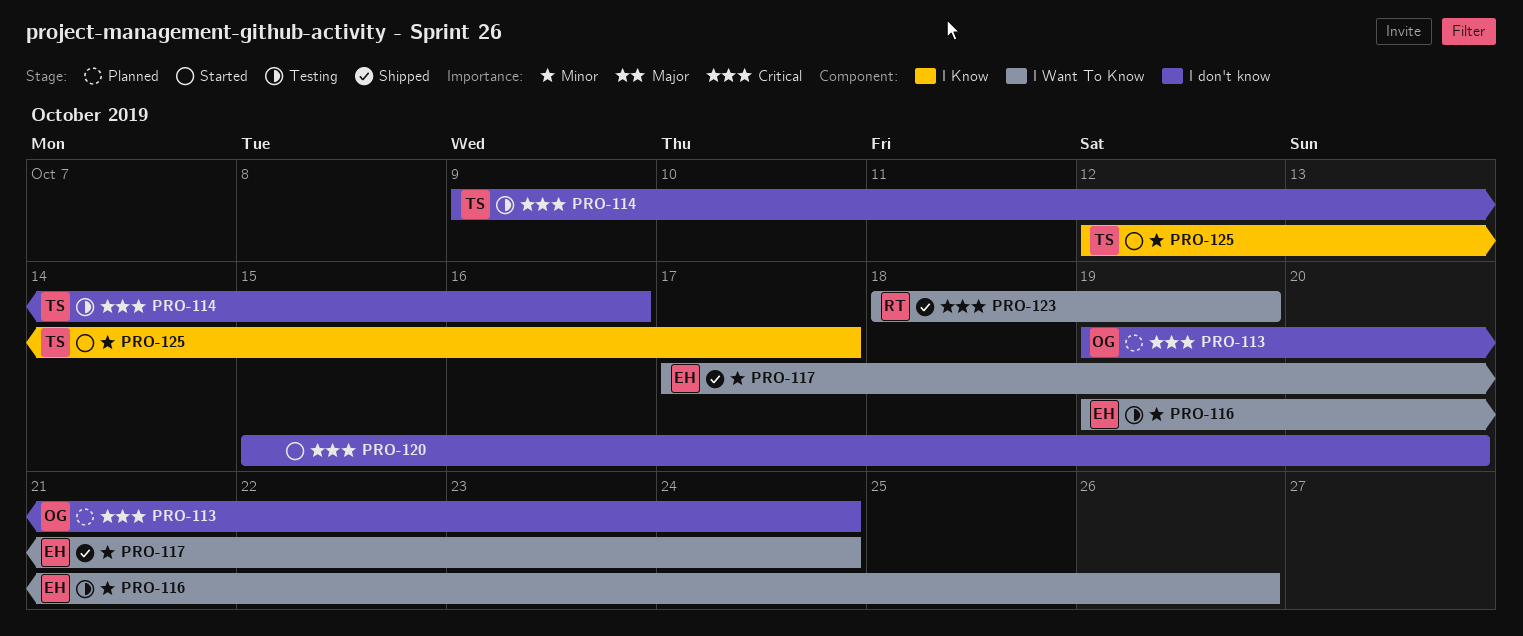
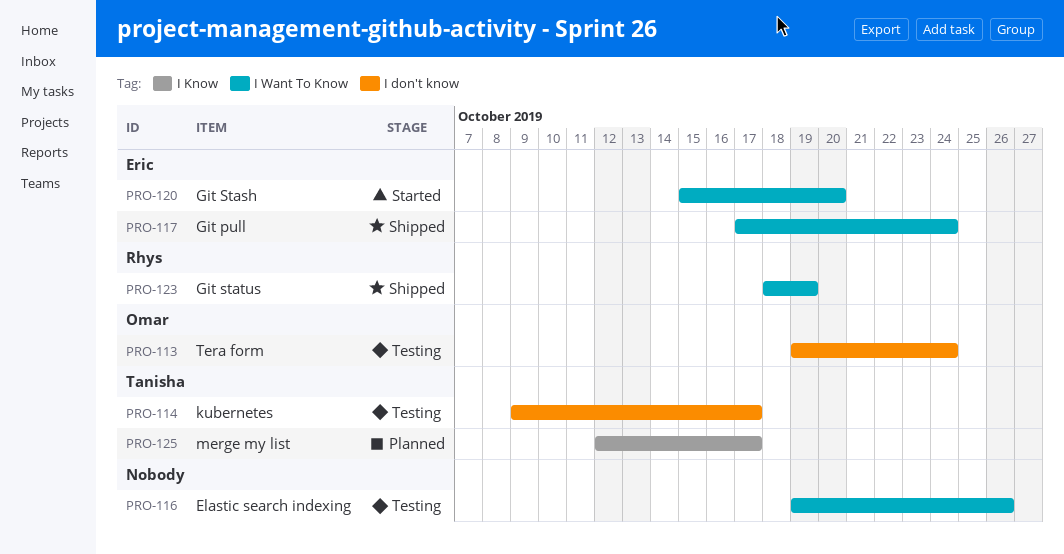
PRO-113, status: Planned -> Testing
PRO-114, due: Oct 16 -> Oct 17
PRO-116, owner: Eric -> none
PRO-120, owner: none -> Eric
PRO-120, label: I don't know -> I Want To Know
PRO-125, status: Started -> Planned

